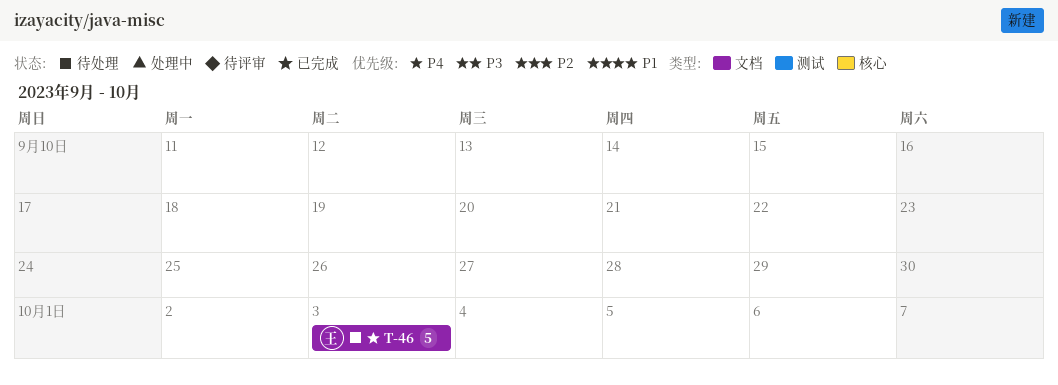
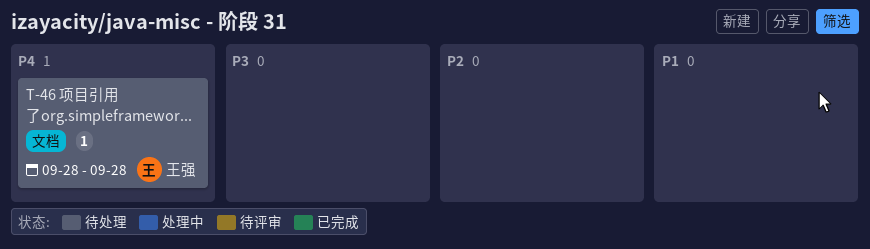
T-46, estimate: 5 -> 1
T-46, start: Oct 3 -> Sep 28
T-46, due: Oct 3 -> Sep 28

